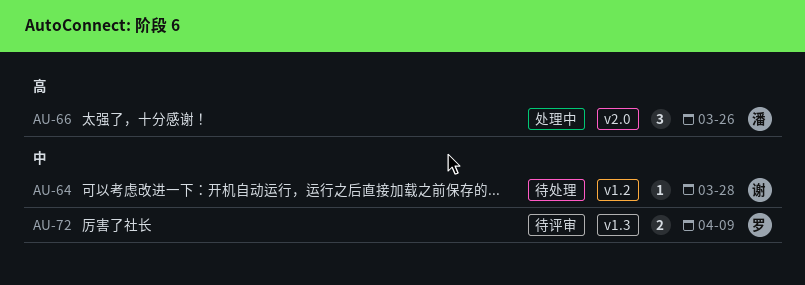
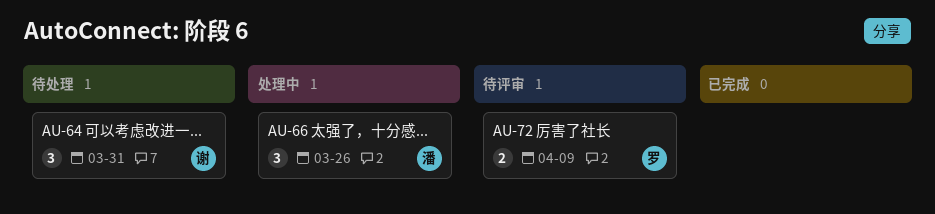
AU-64, estimate: 1 -> 3
AU-64, due: Mar 28 -> Mar 31

